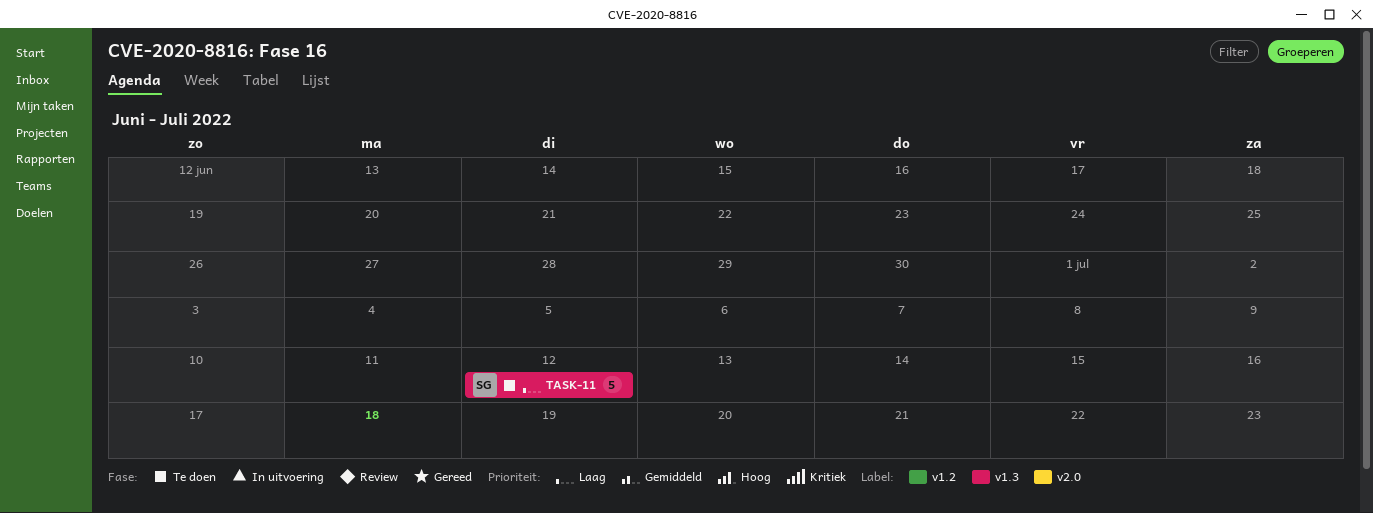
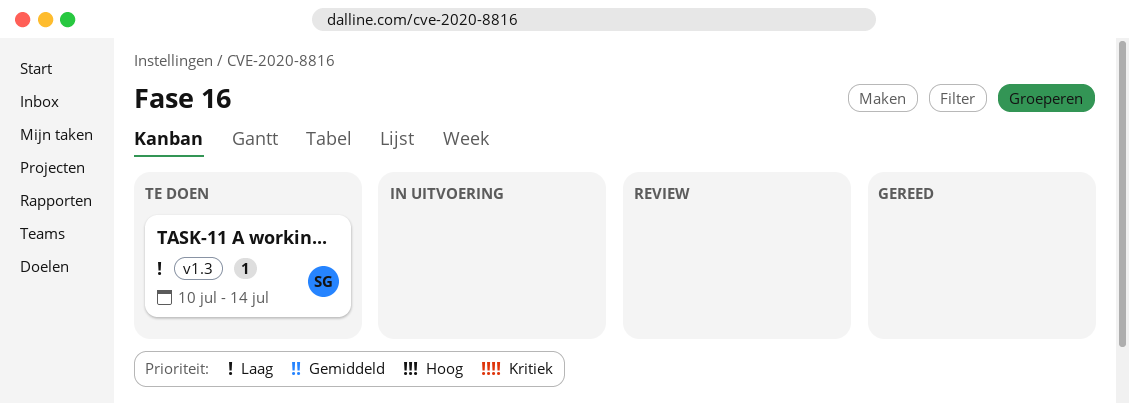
TASK-11, estimate: 5 -> 1
TASK-11, start: Jul 12 -> Jul 10
TASK-11, due: Jul 12 -> Jul 14

